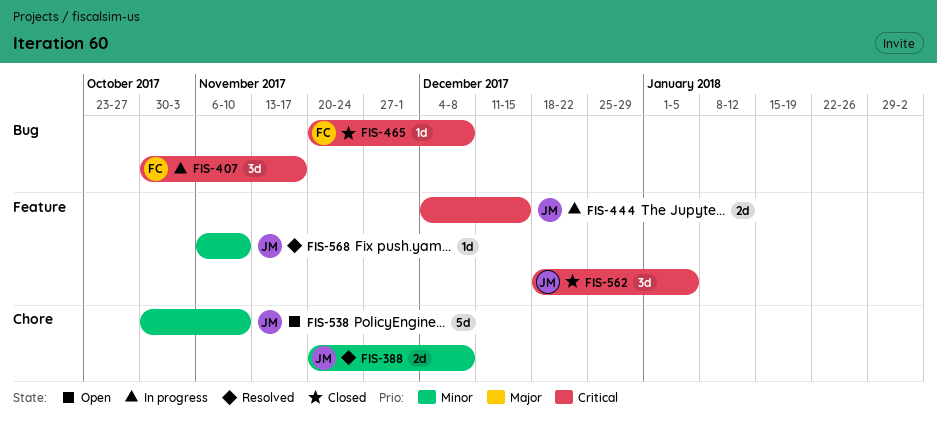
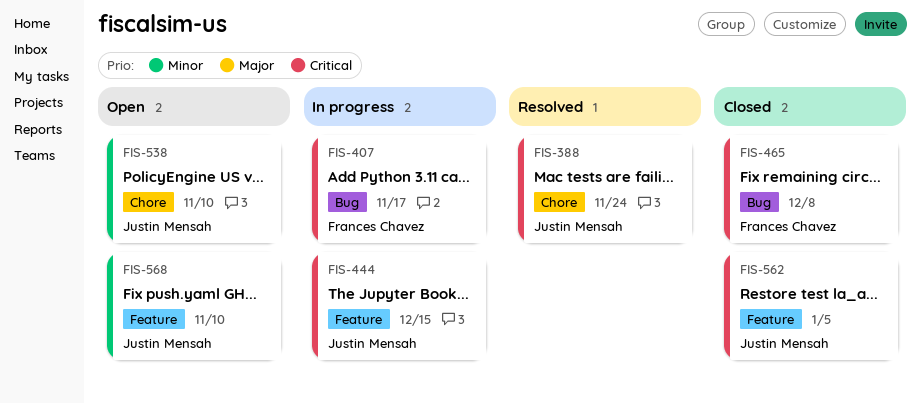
FIS-388, priority: Minor -> Critical
FIS-388, due: Dec 8 -> Nov 24
FIS-568, status: Resolved -> Open

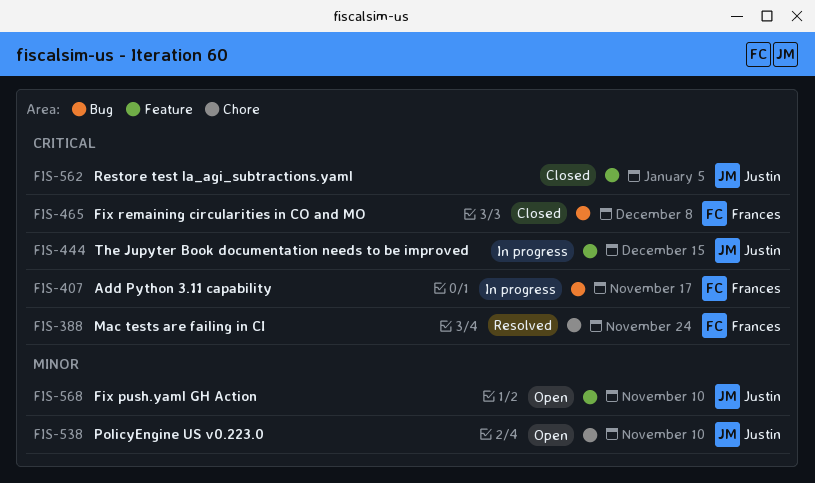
FIS-388, owner: Justin Mensah -> Frances Chavez

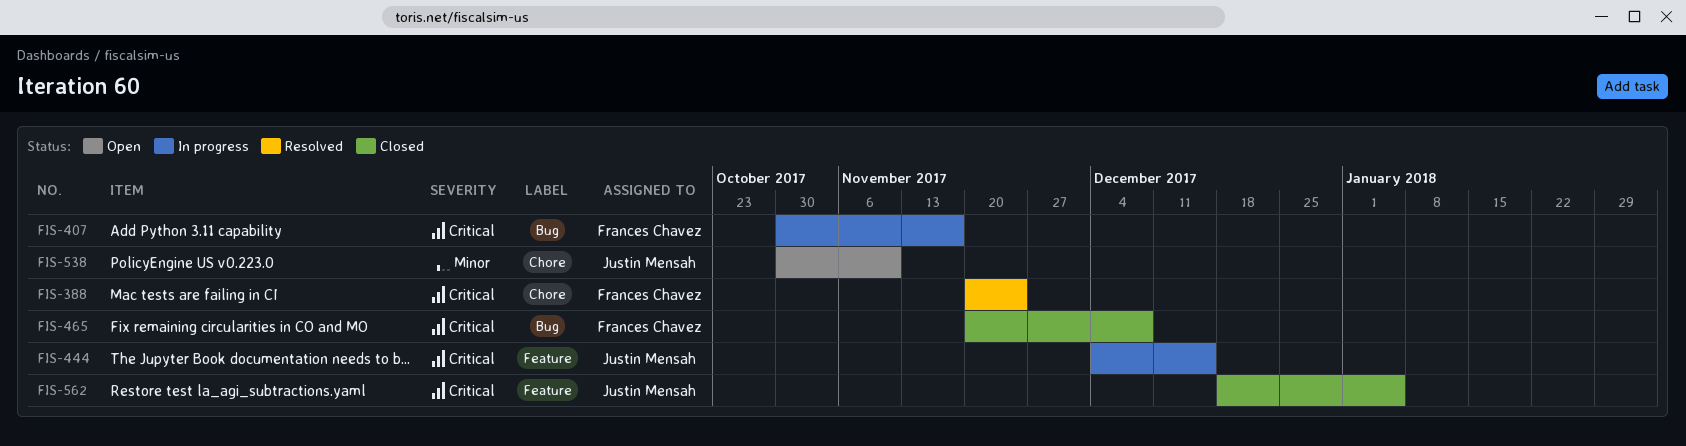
FIS-568: present -> none

